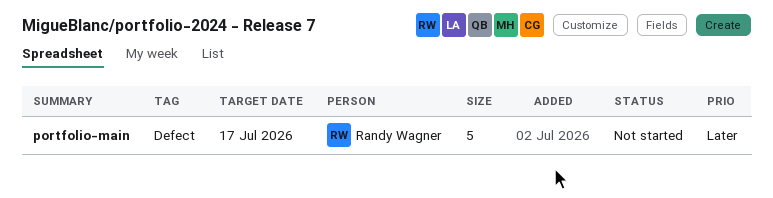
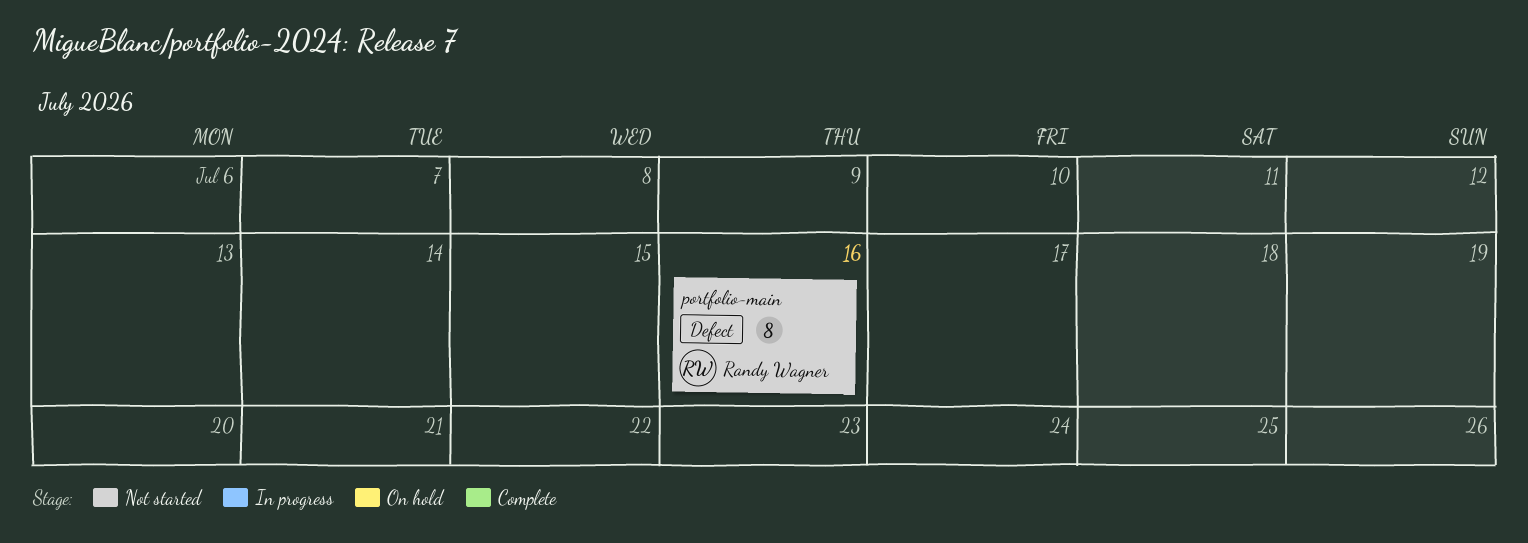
portfolio-main, estimate: 5 -> 8
portfolio-main, due: Jul 17 -> Jul 16

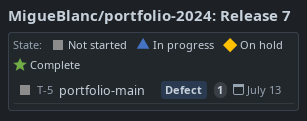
portfolio-main, estimate: 8 -> 1
portfolio-main, due: Jul 16 -> Jul 13

